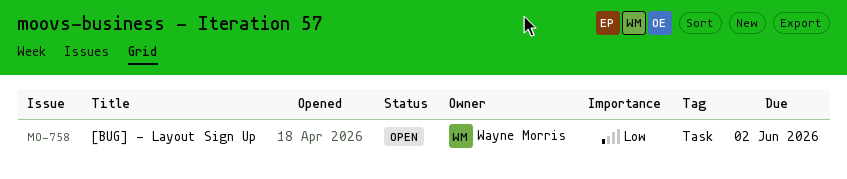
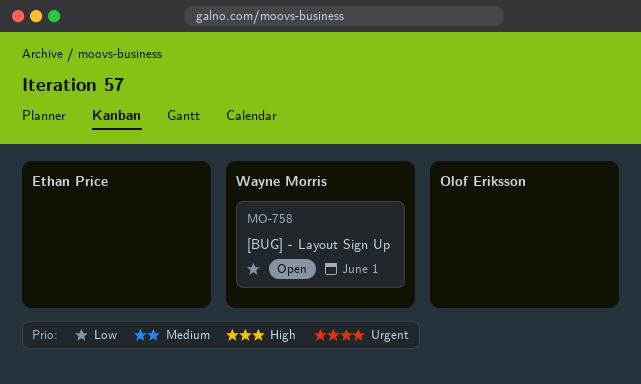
MO-758, due: Jun 2 -> Jun 1

